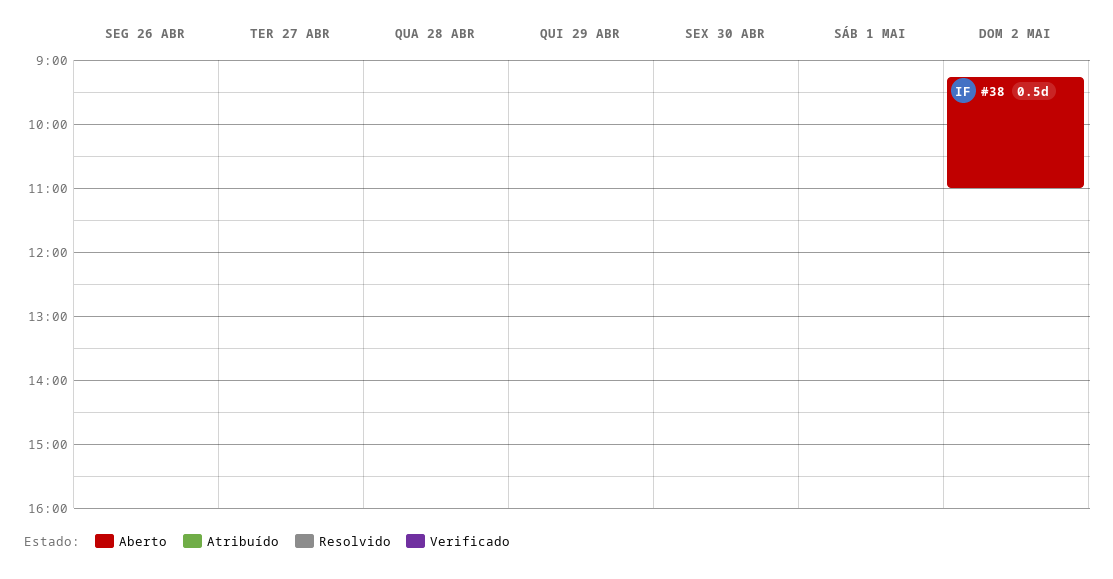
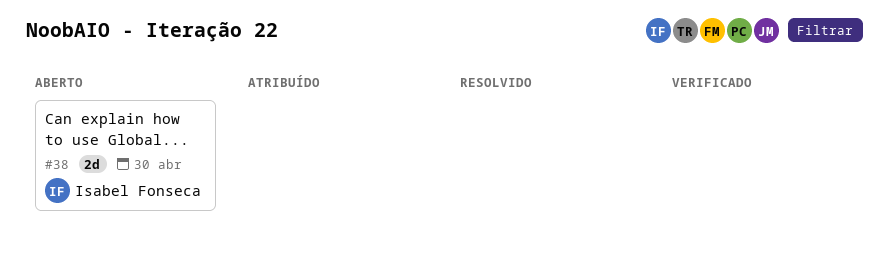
#38, estimate: 0.5d -> 2d
#38, day: May 2 -> Apr 30

